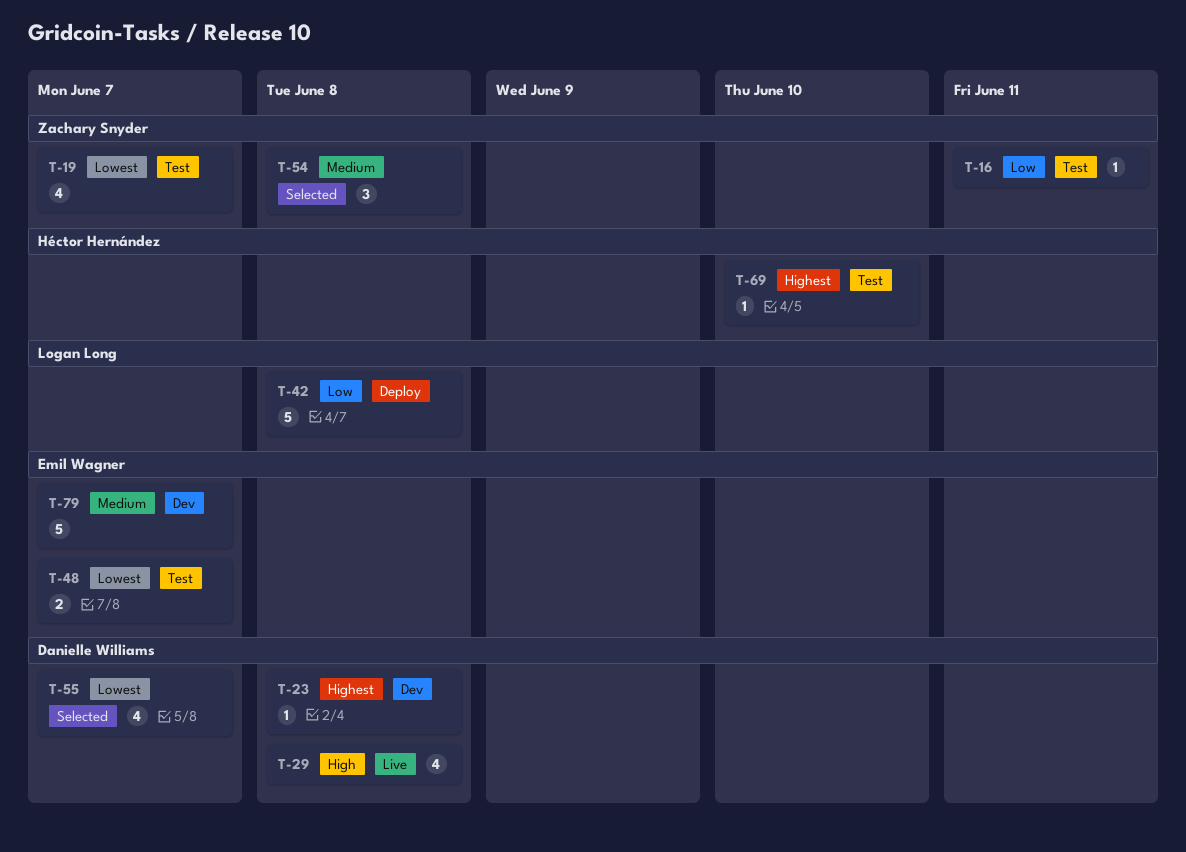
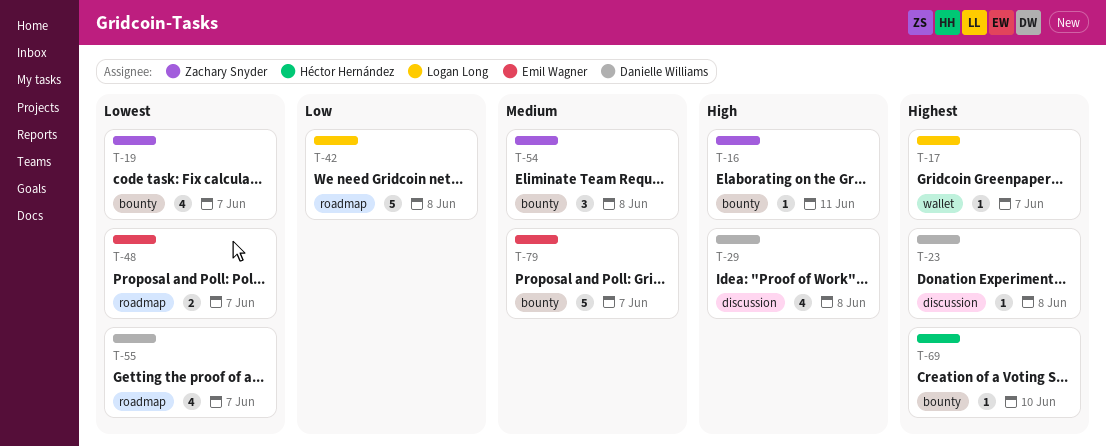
T-16, priority: Low -> High
T-17: none -> present

